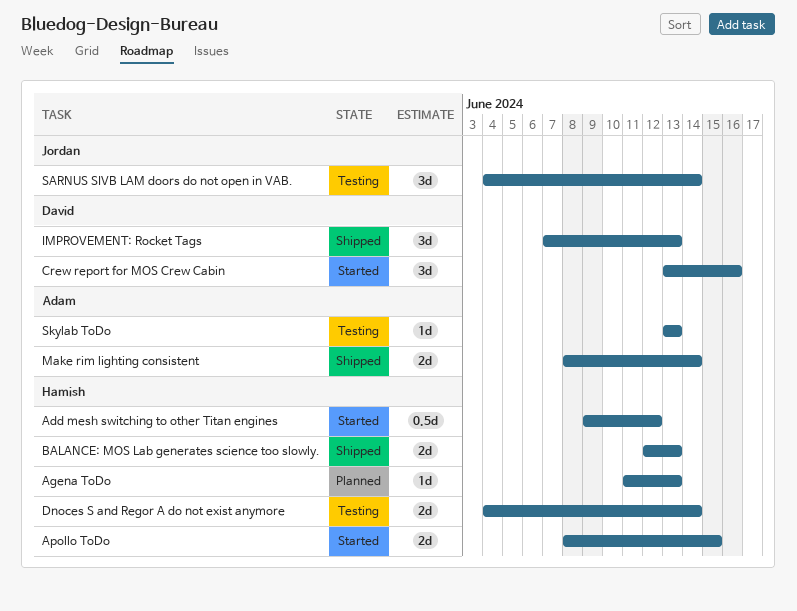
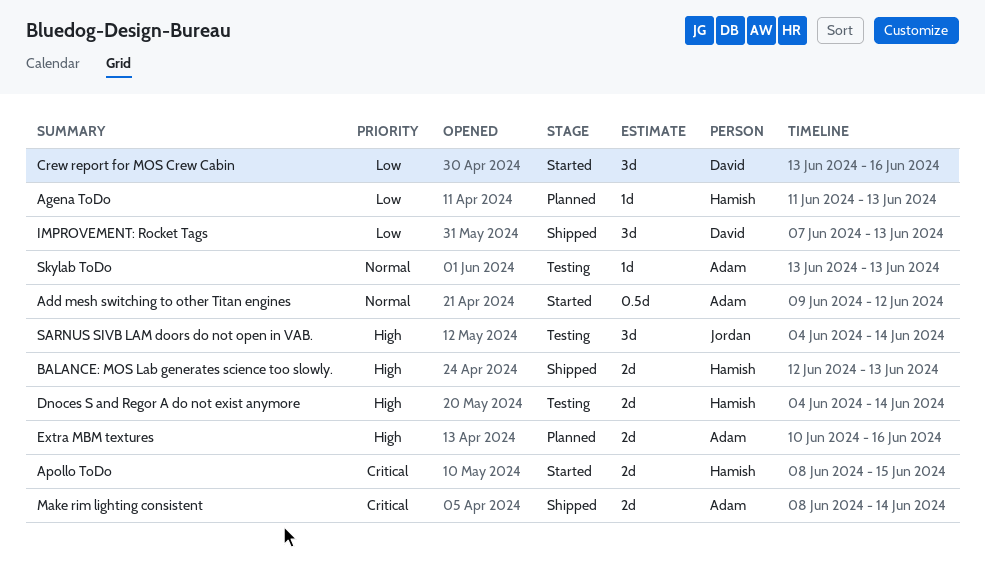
Add mesh switching to other Titan engines, owner: Hamish -> Adam
Extra MBM textures: none -> present

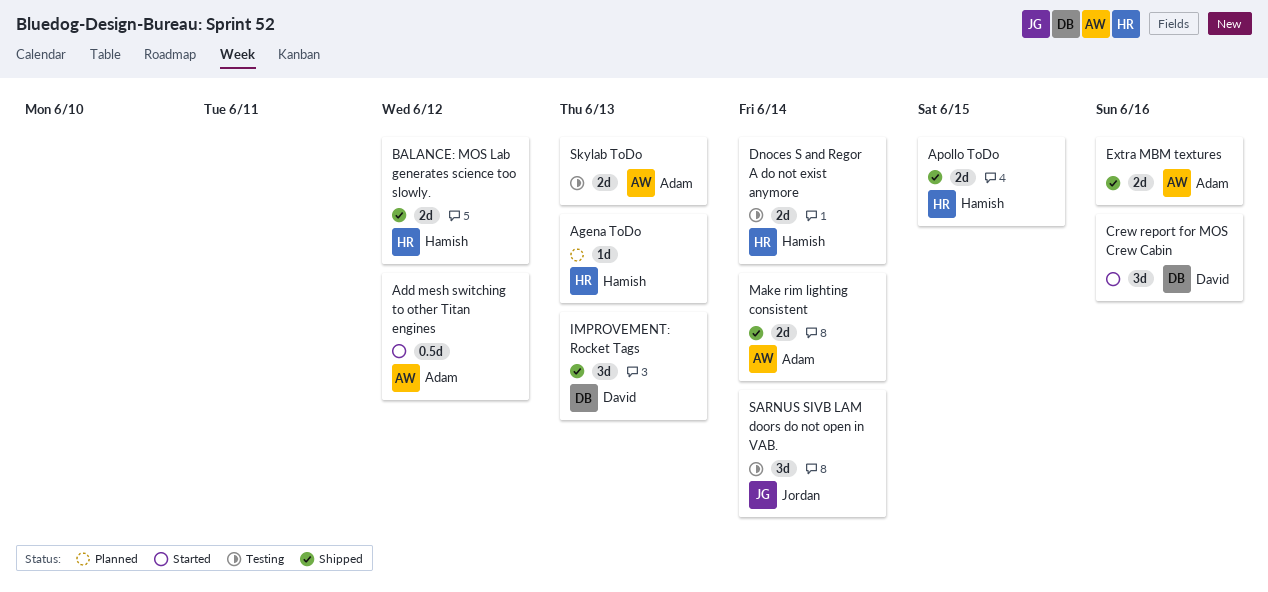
Apollo ToDo, status: Started -> Shipped
BALANCE: MOS Lab generates science too slowly., due: Jun 13 -> Jun 12
Extra MBM textures, status: Planned -> Shipped
Skylab ToDo, estimate: 1d -> 2d

